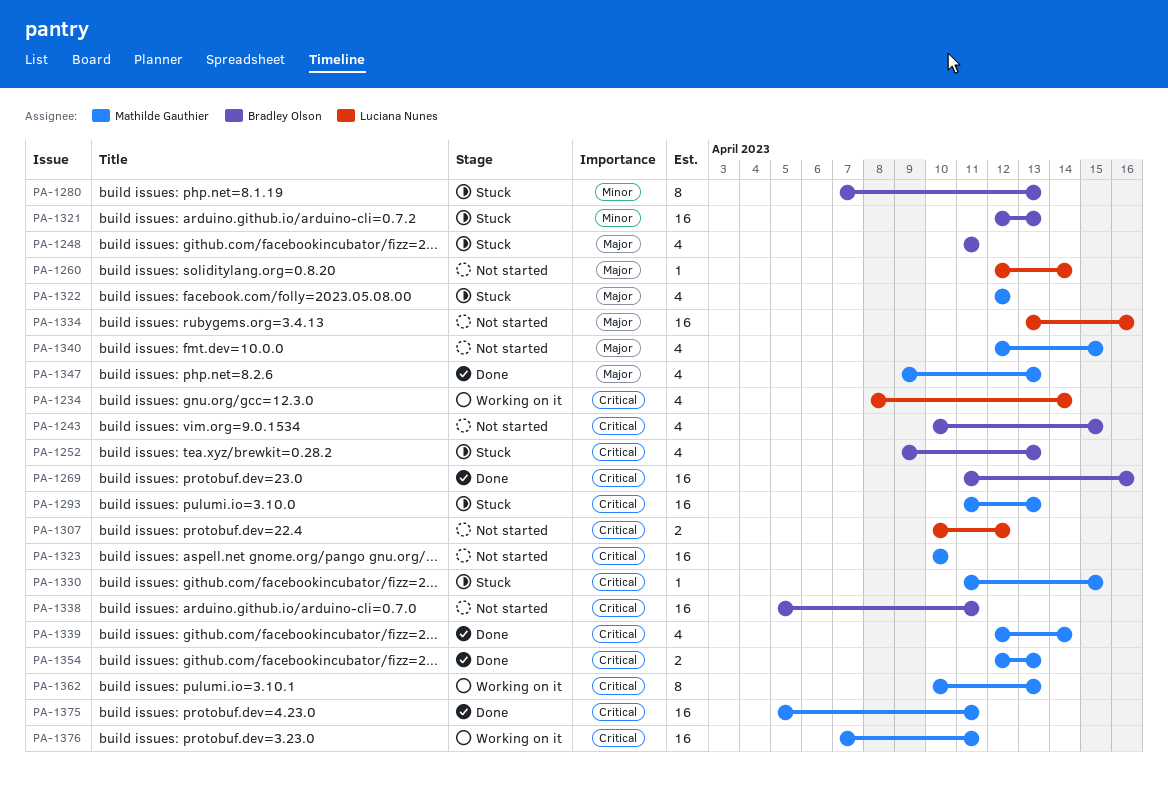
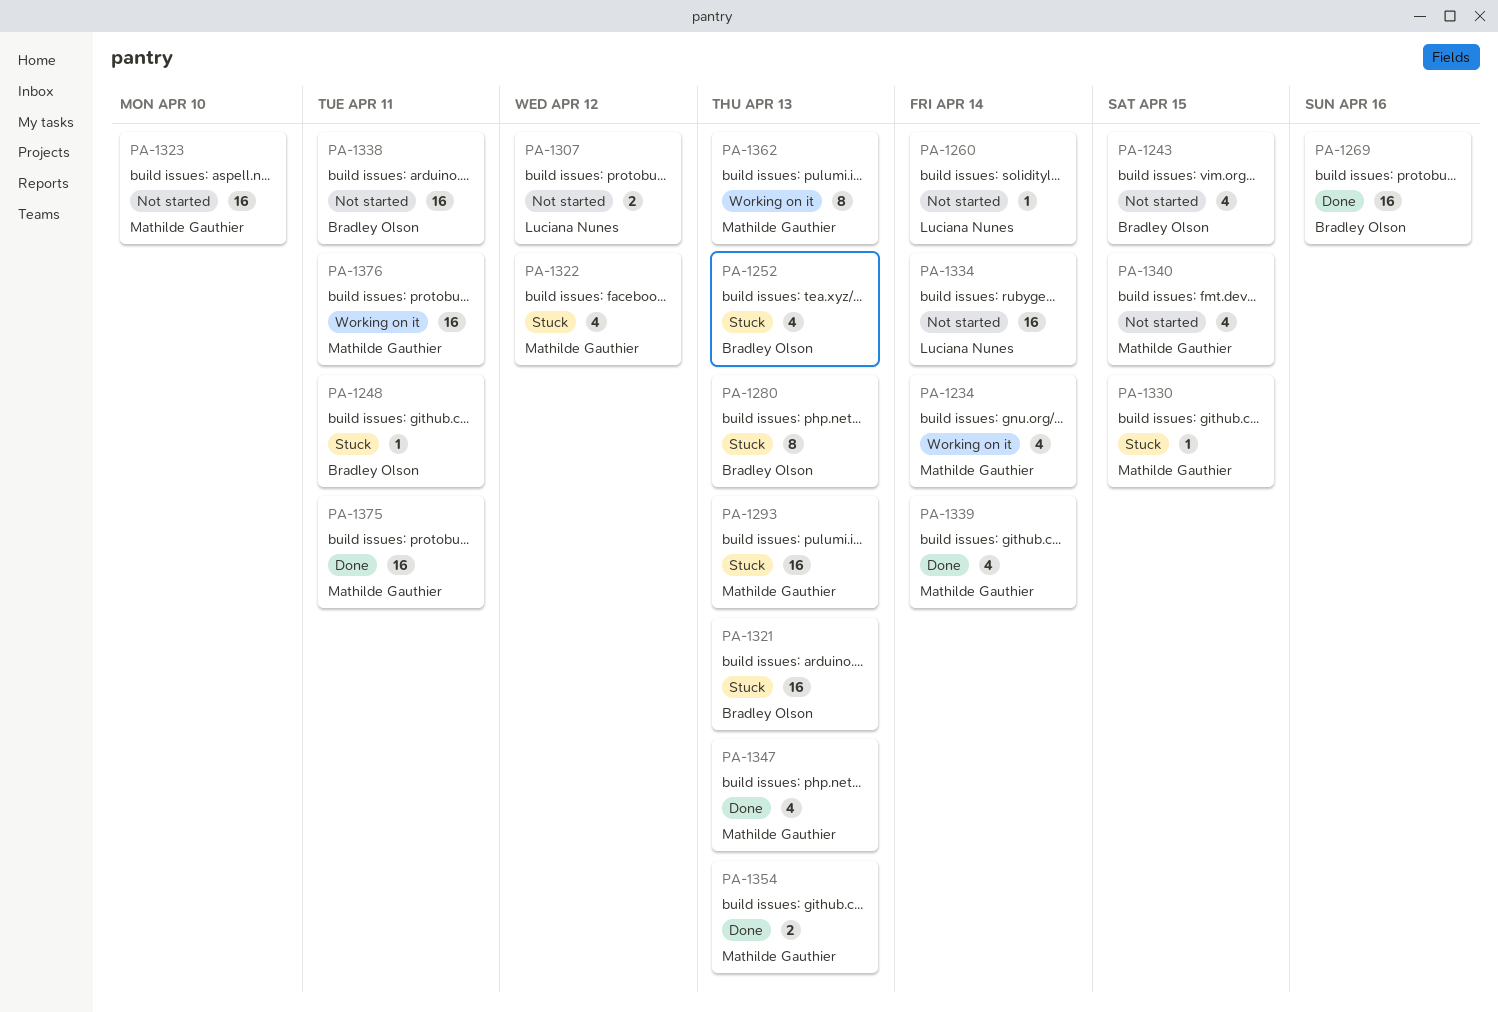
PA-1234, owner: Luciana Nunes -> Mathilde Gauthier
PA-1248, estimate: 4 -> 1
PA-1334, due: Apr 16 -> Apr 14

